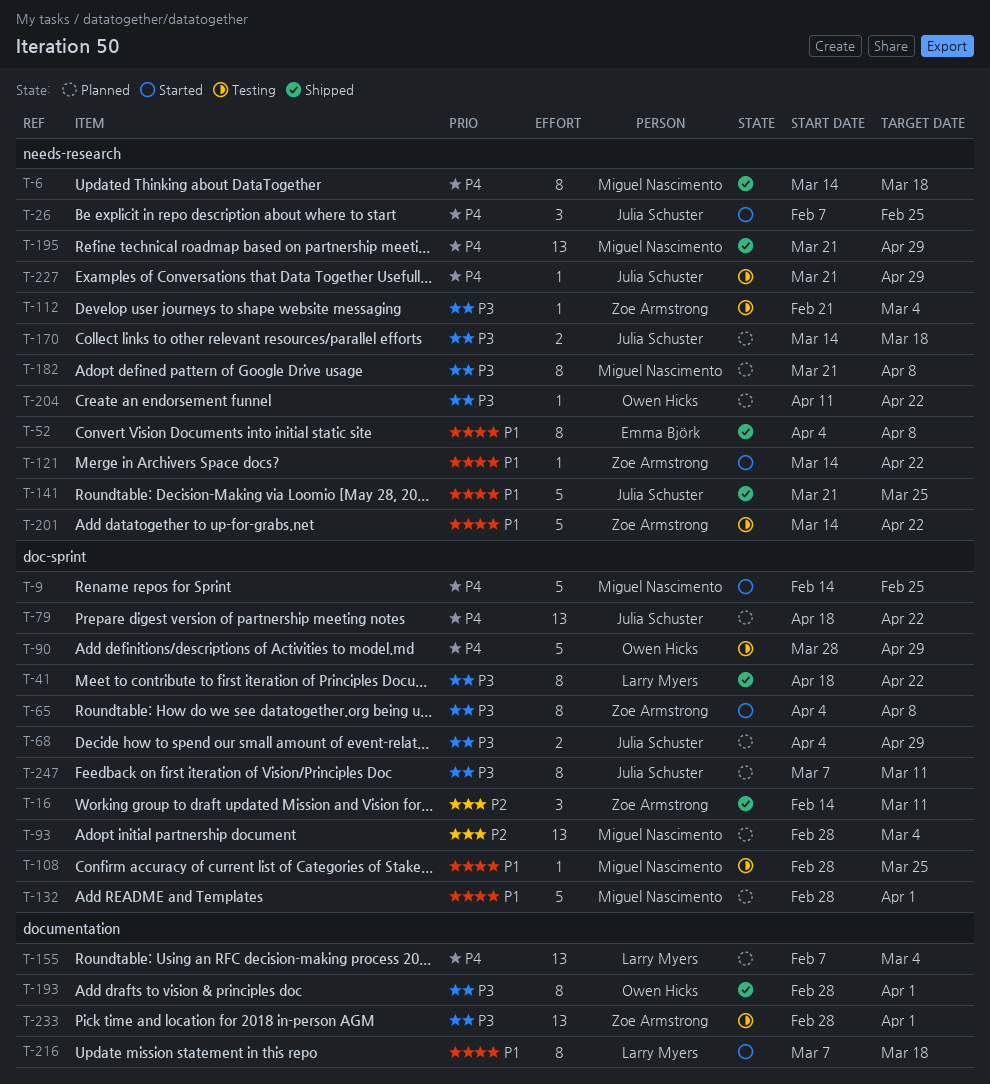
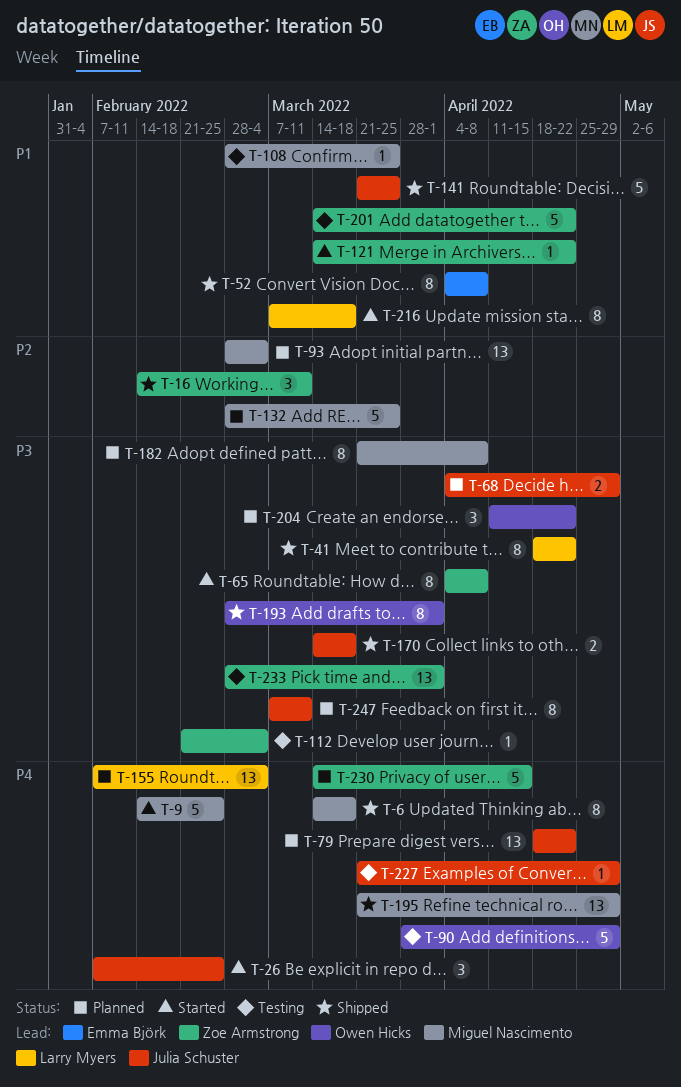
T-132, priority: P1 -> P2
T-132, due: Apr 1 -> Mar 25
T-170, status: Planned -> Shipped
T-204, estimate: 1 -> 3
T-230: none -> present

